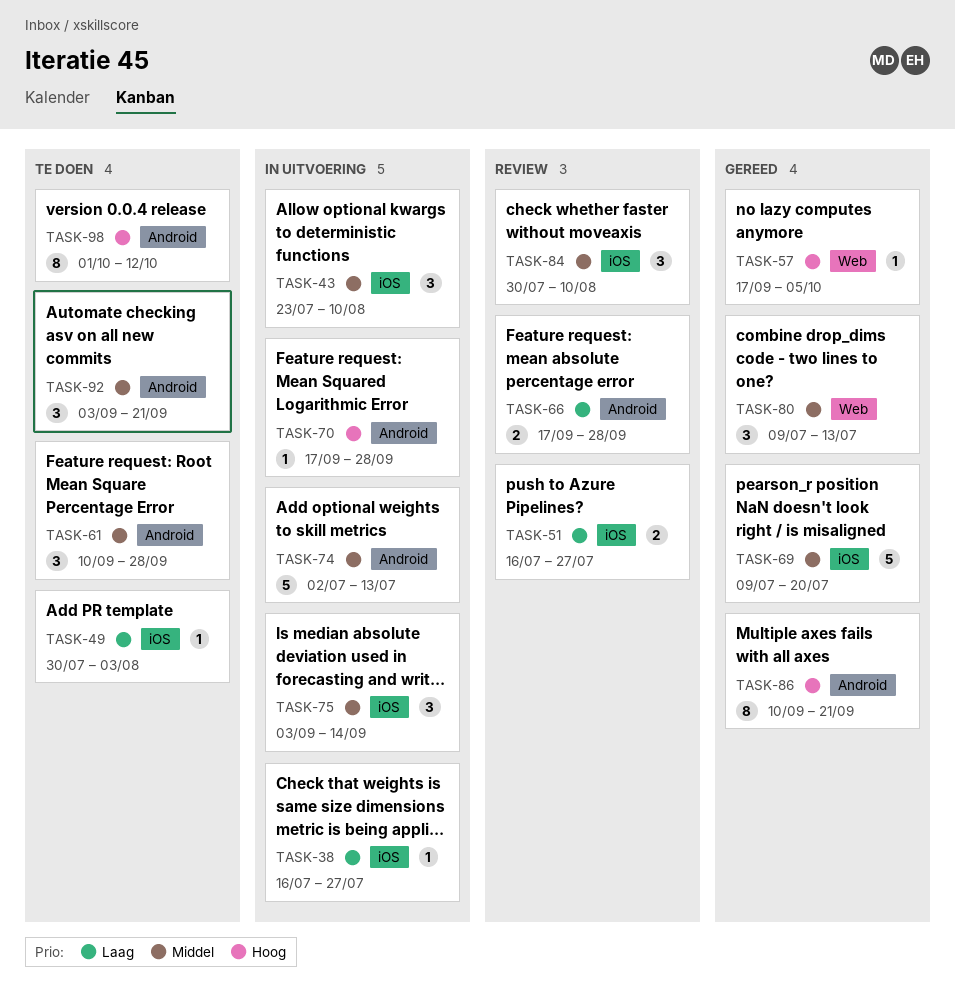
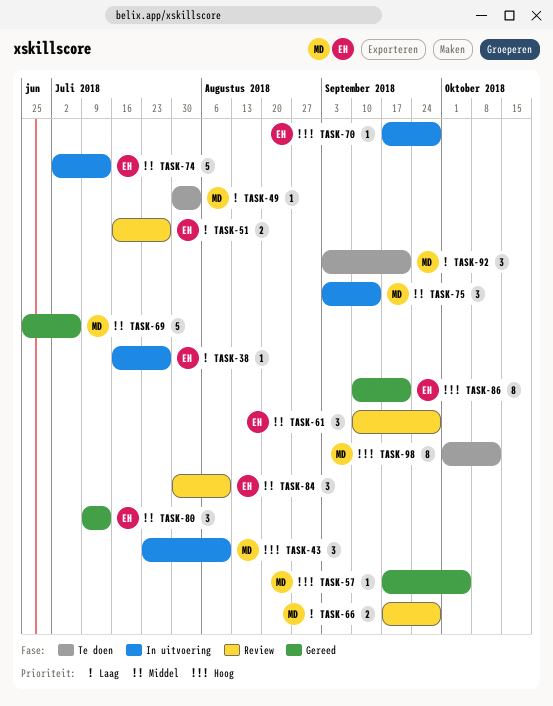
TASK-43, priority: Middel -> Hoog
TASK-61, status: Te doen -> Review
TASK-69, start: Jul 9 -> Jun 25
TASK-69, due: Jul 20 -> Jul 6
TASK-92, priority: Middel -> Laag

